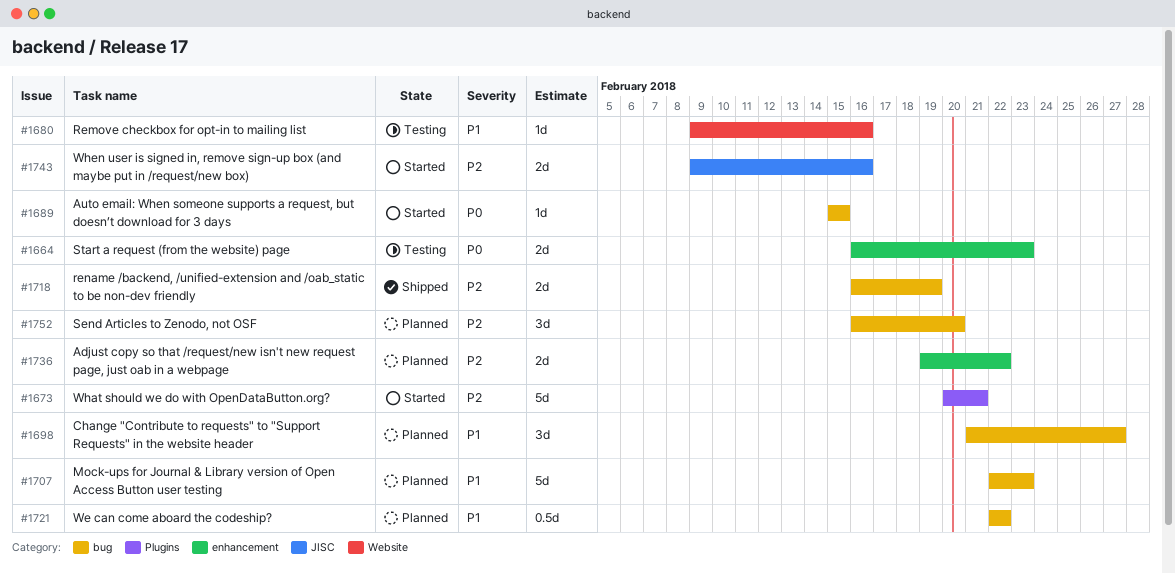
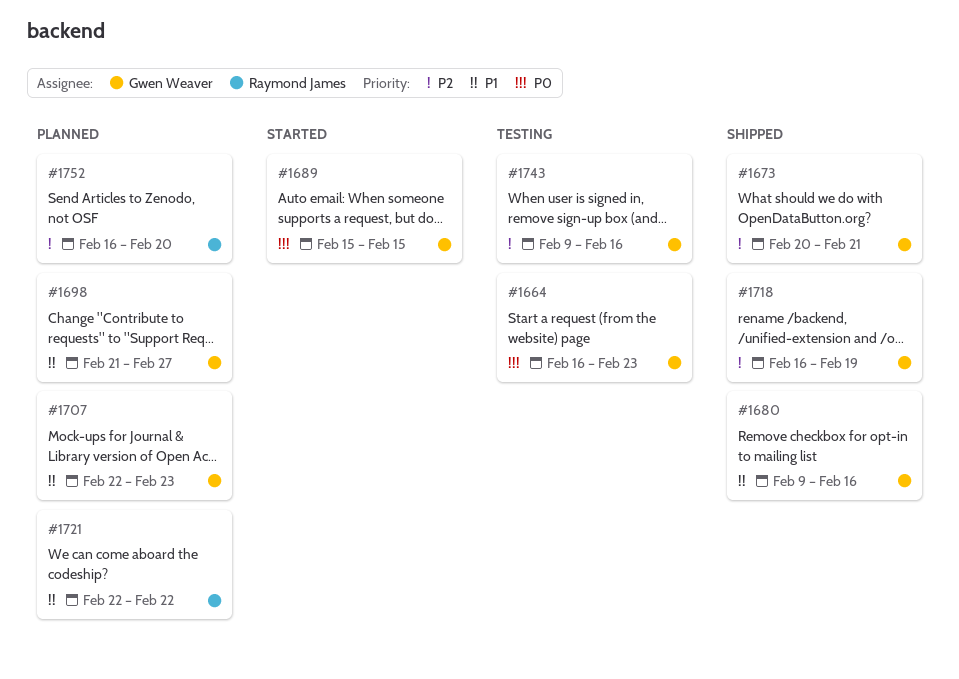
#1673, status: Started -> Shipped
#1680, status: Testing -> Shipped
#1736: present -> none
#1743, status: Started -> Testing

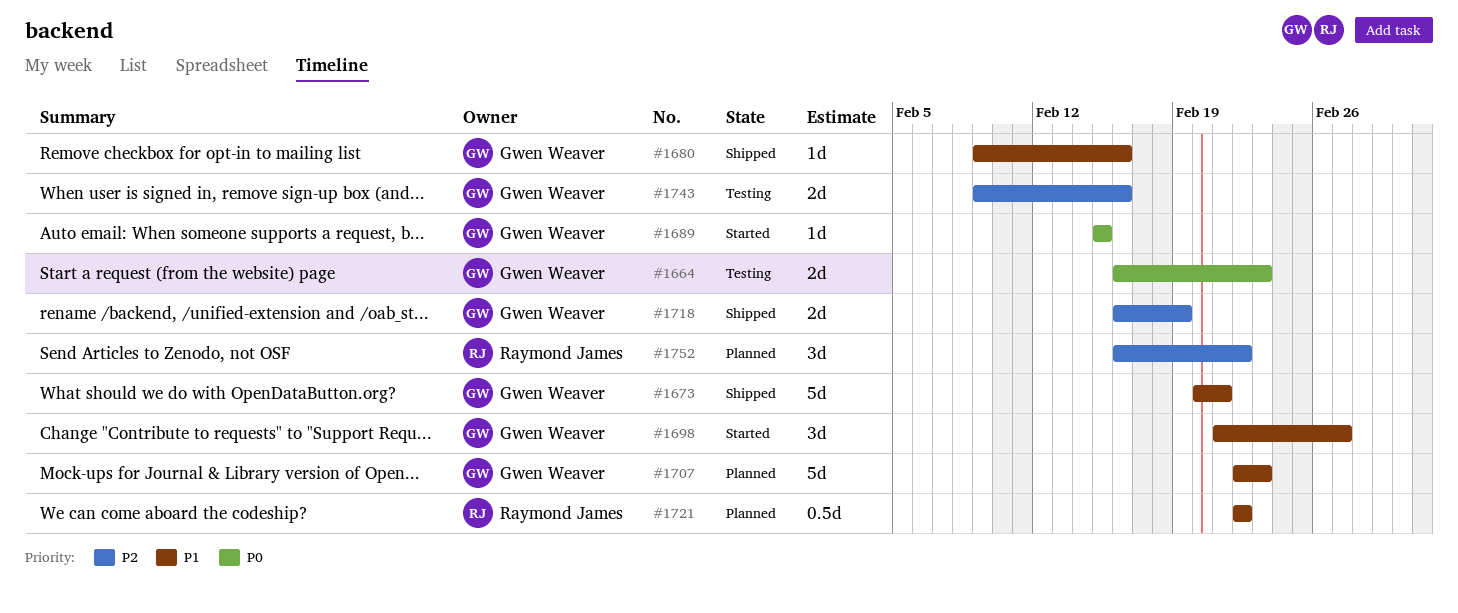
#1673, priority: P2 -> P1
#1698, status: Planned -> Started
#1752, due: Feb 20 -> Feb 22

